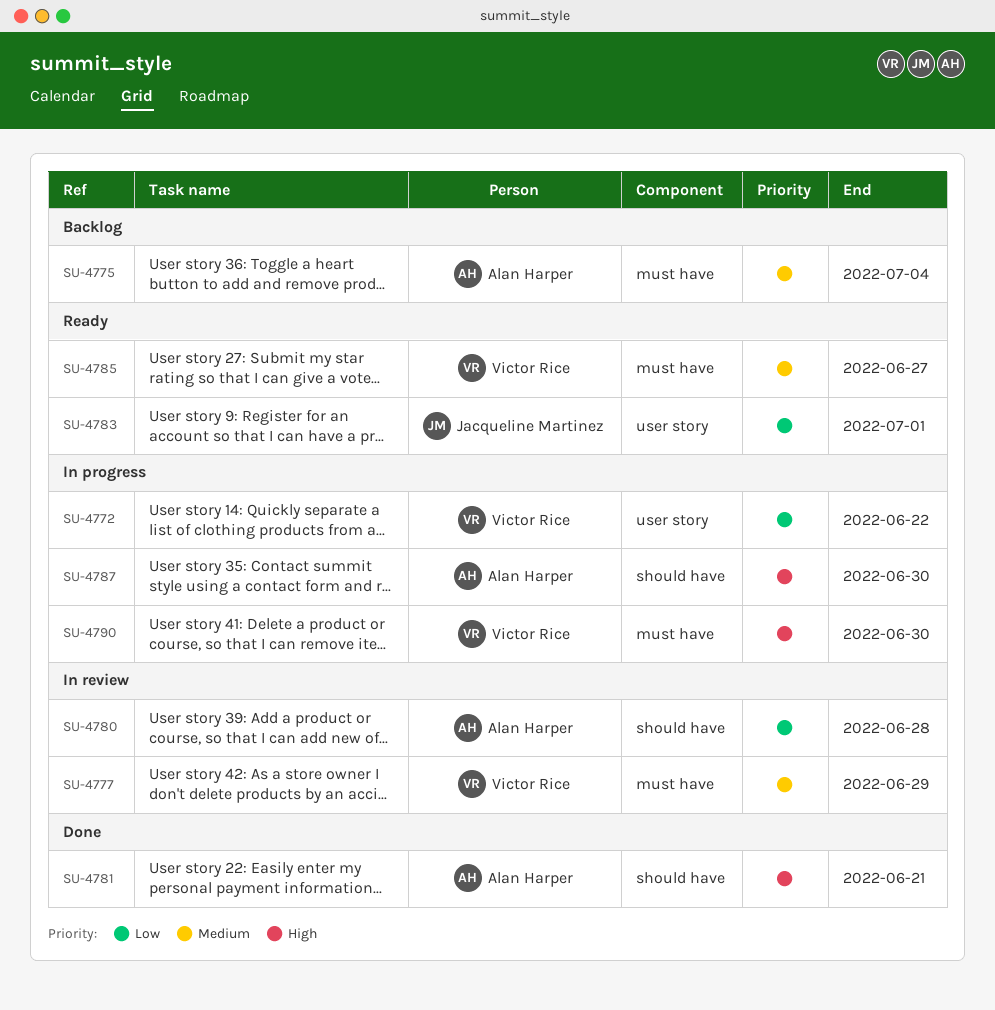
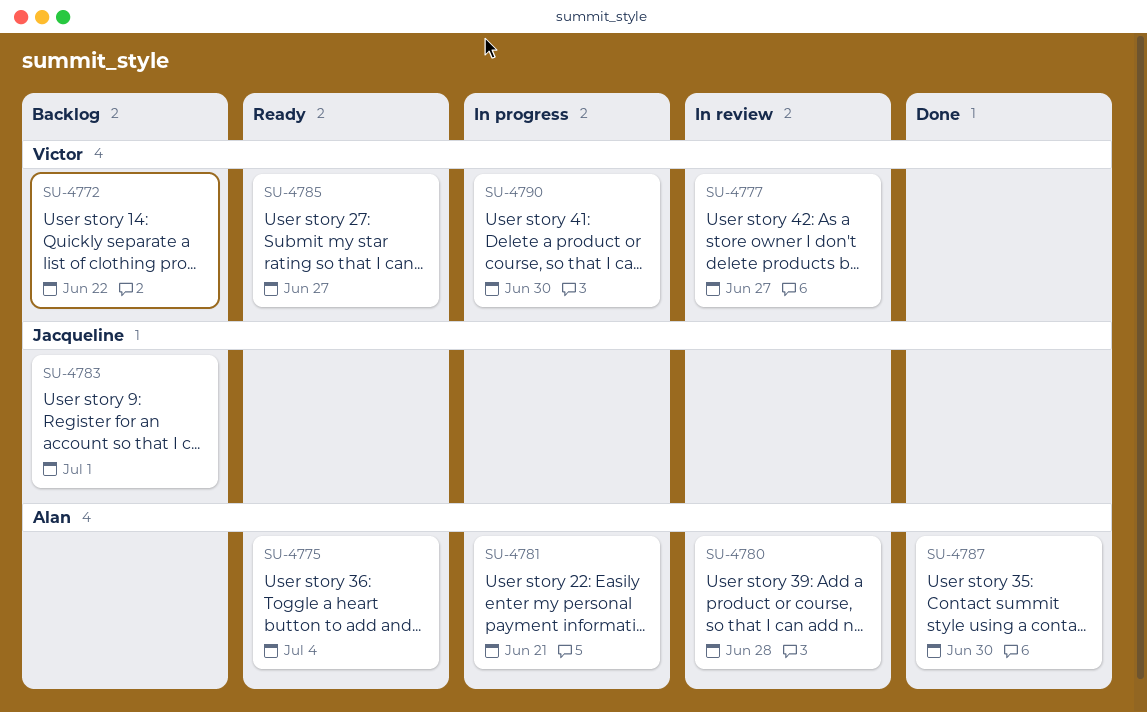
SU-4772, status: In progress -> Backlog
SU-4775, status: Backlog -> Ready
SU-4777, due: Jun 29 -> Jun 27
SU-4781, status: Done -> In progress
SU-4783, status: Ready -> Backlog
SU-4787, status: In progress -> Done

